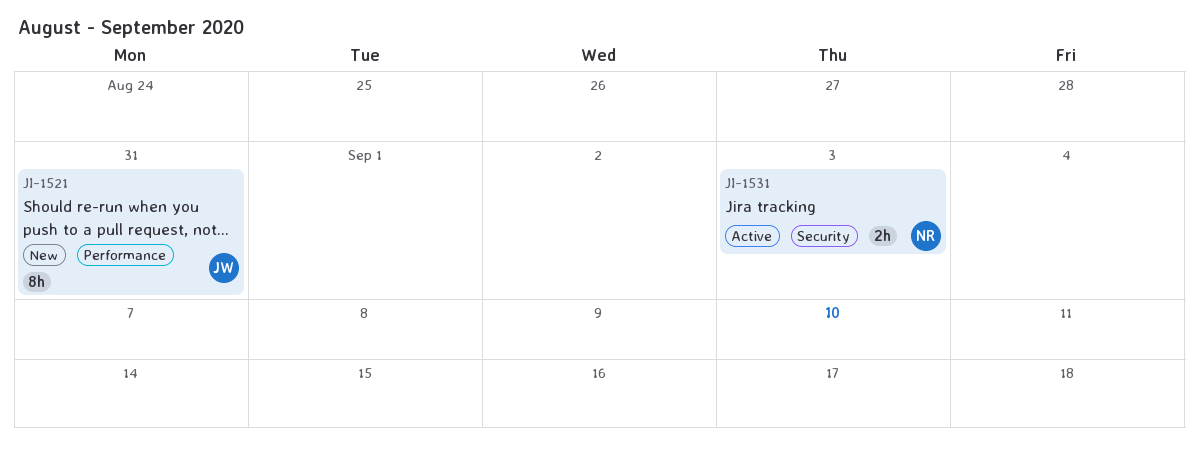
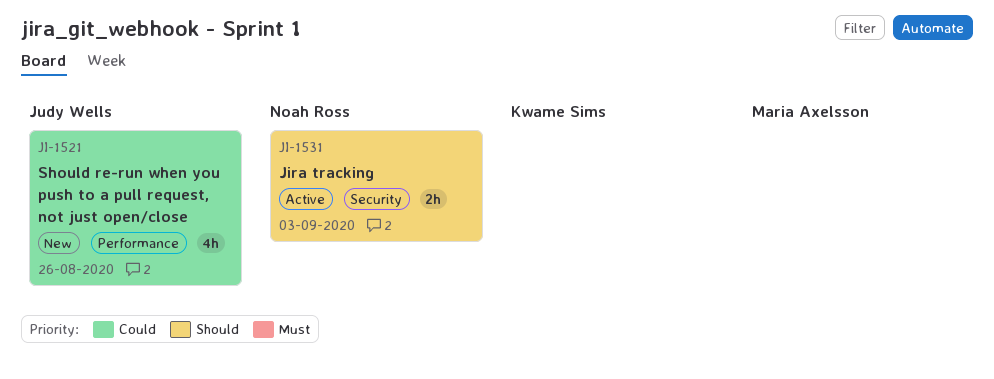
JI-1521, estimate: 8h -> 4h
JI-1521, due: Aug 31 -> Aug 26

